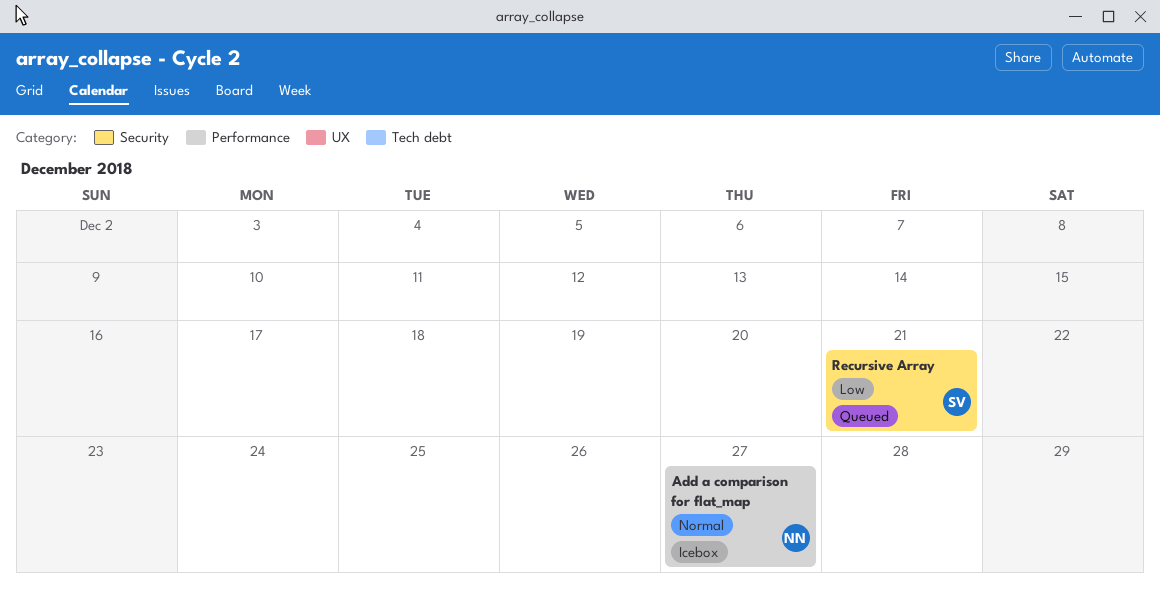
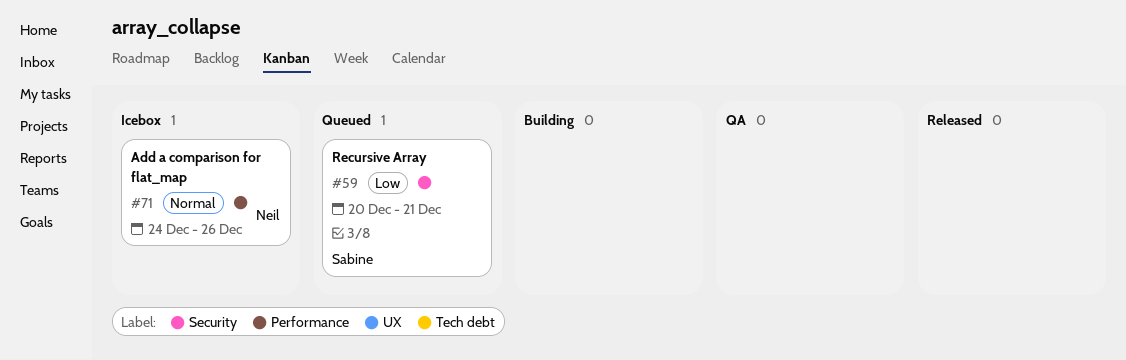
Add a comparison for flat_map, due: Dec 27 -> Dec 26

